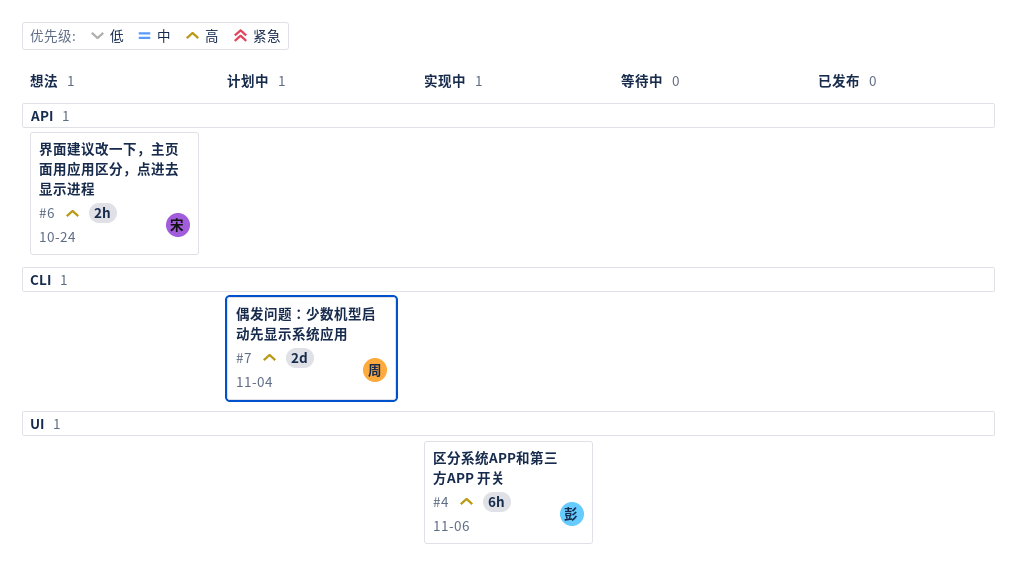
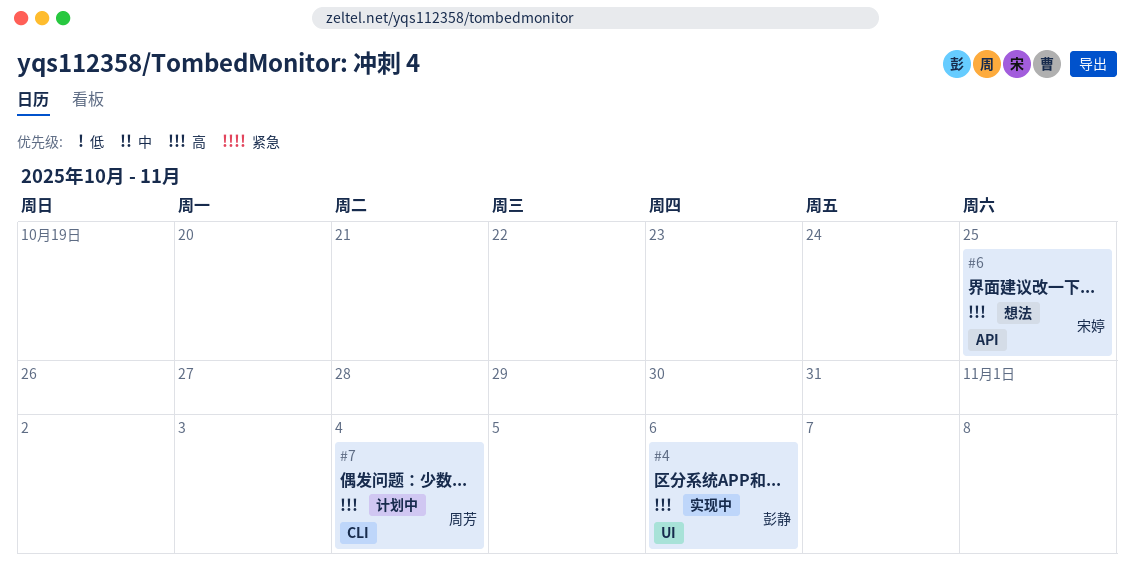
#6, due: Oct 24 -> Oct 25

